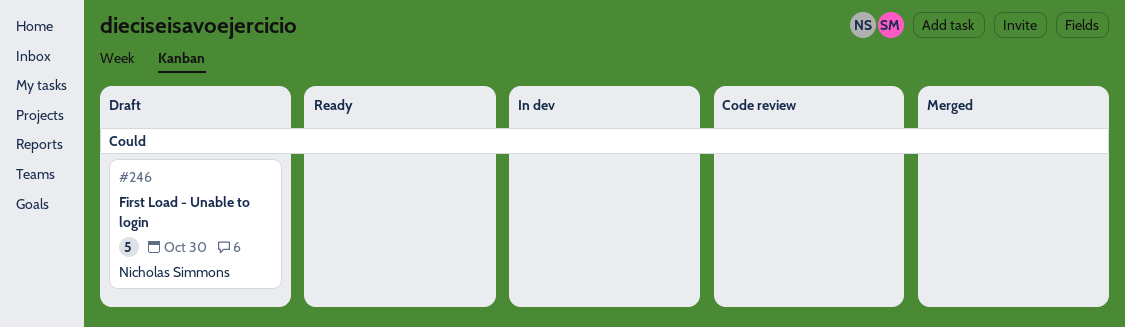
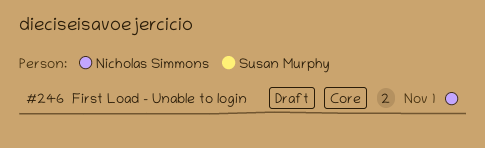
#246, estimate: 5 -> 2
#246, due: Oct 30 -> Nov 1

